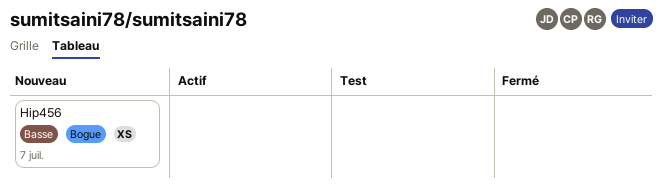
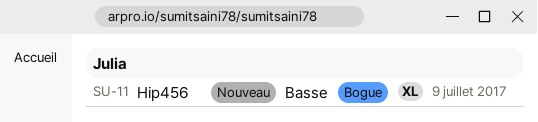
Hip456, estimate: XS -> XL
Hip456, due: Jul 7 -> Jul 9

